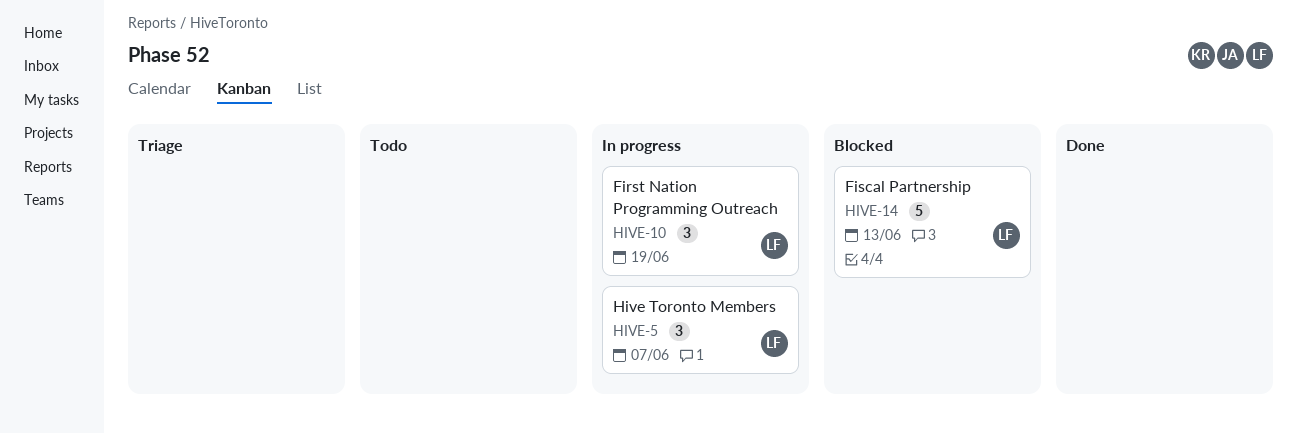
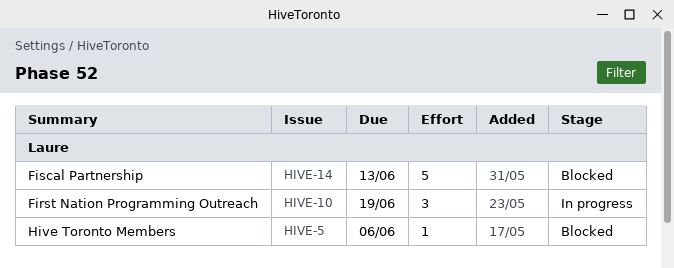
HIVE-5, status: In progress -> Blocked
HIVE-5, estimate: 3 -> 1
HIVE-5, due: Jun 7 -> Jun 6

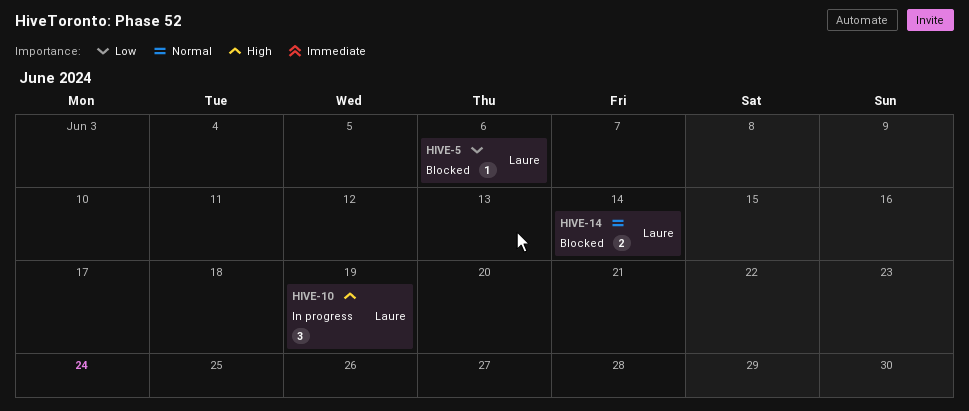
HIVE-14, estimate: 5 -> 2
HIVE-14, due: Jun 13 -> Jun 14

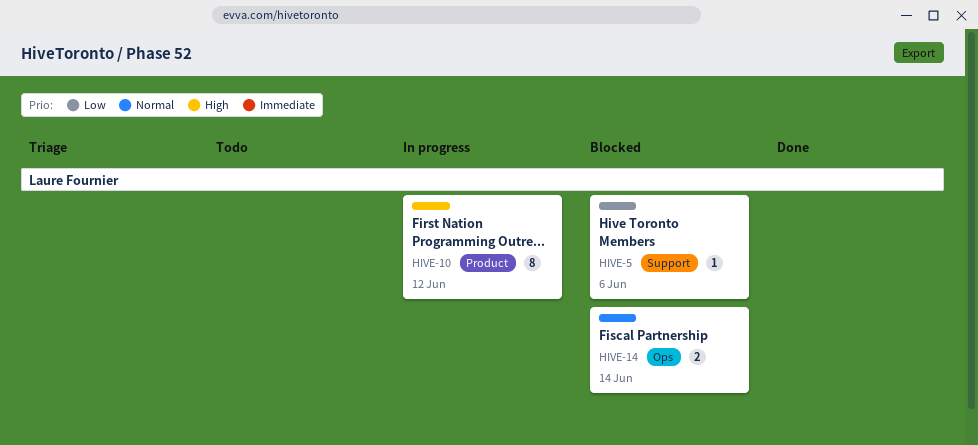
HIVE-10, estimate: 3 -> 8
HIVE-10, due: Jun 19 -> Jun 12

